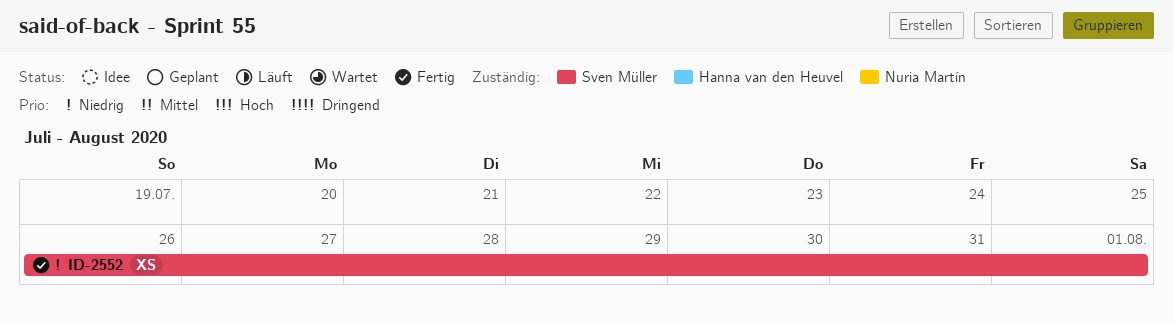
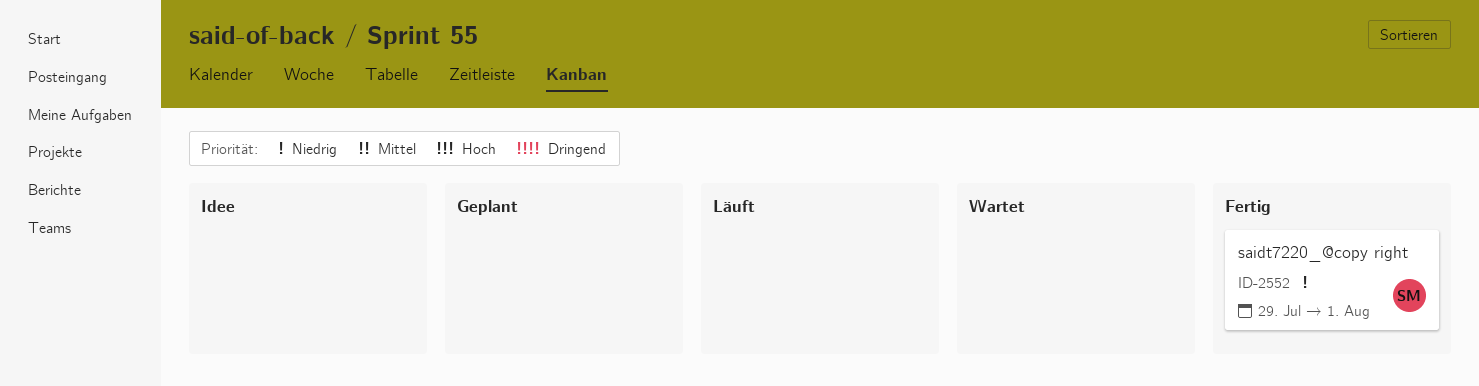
ID-2552, start: Jul 26 -> Jul 29

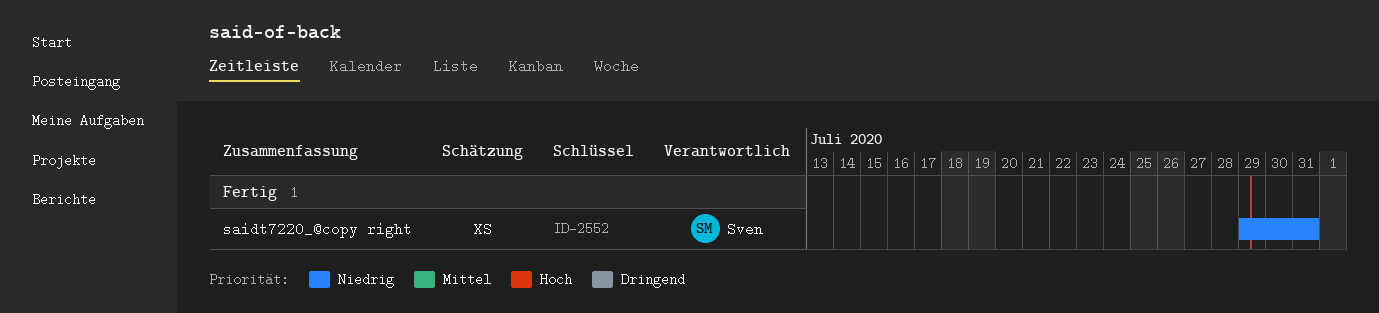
ID-2552, due: Aug 1 -> Jul 31

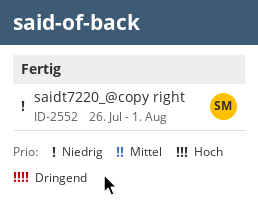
ID-2552, start: Jul 29 -> Jul 26
ID-2552, due: Jul 31 -> Aug 1

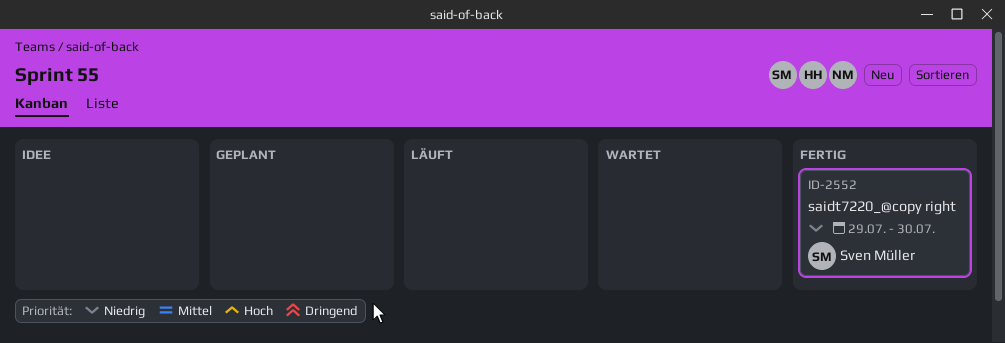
ID-2552, start: Jul 26 -> Jul 29
ID-2552, due: Aug 1 -> Jul 30

